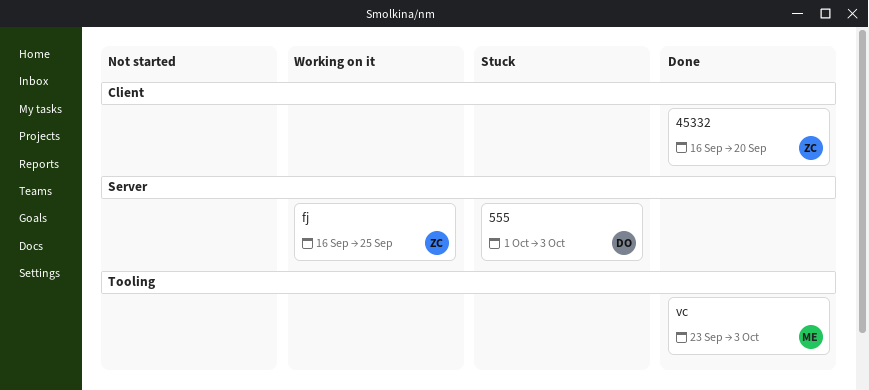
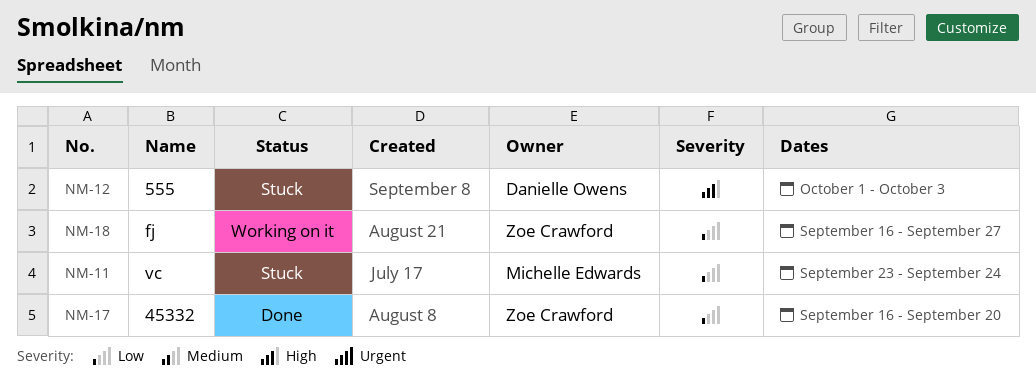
fj, due: Sep 25 -> Sep 27
vc, status: Done -> Stuck
vc, due: Oct 3 -> Sep 24

